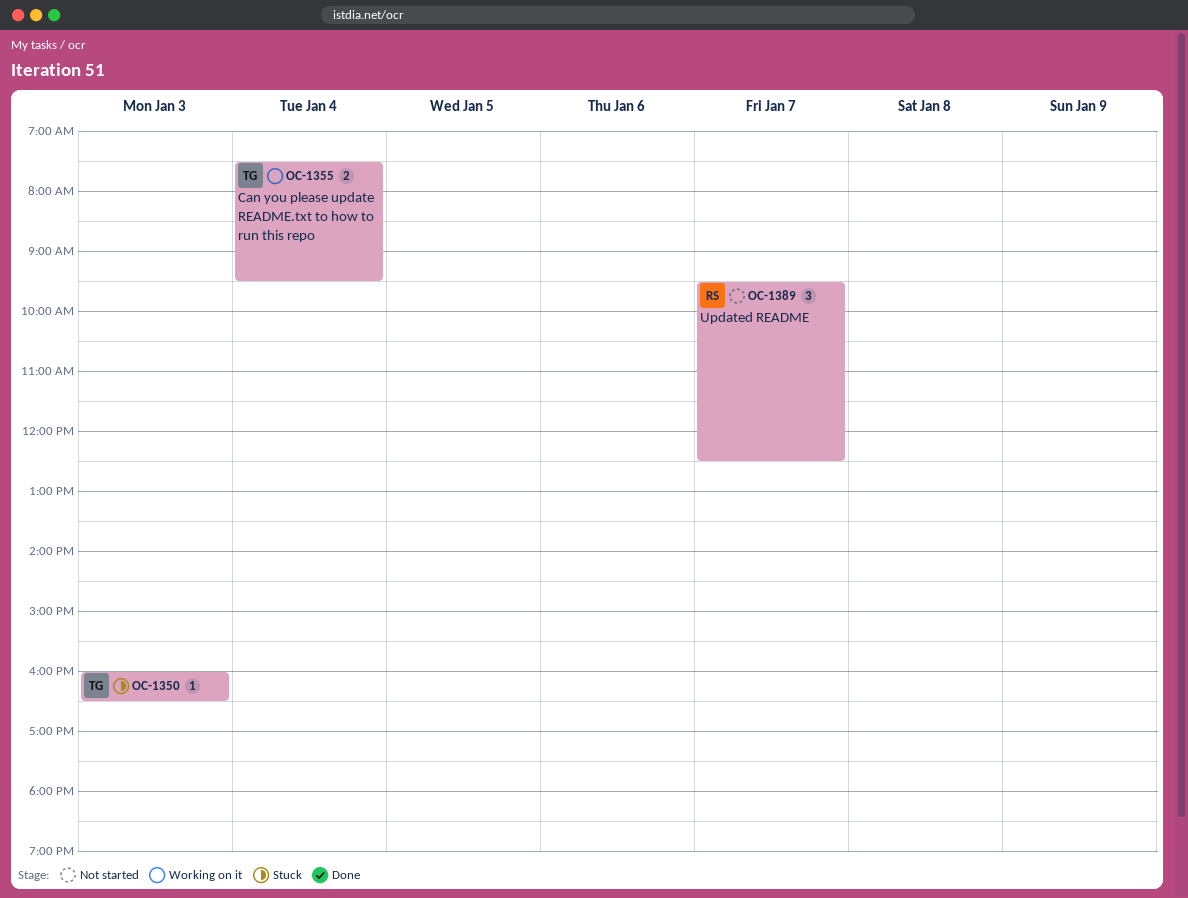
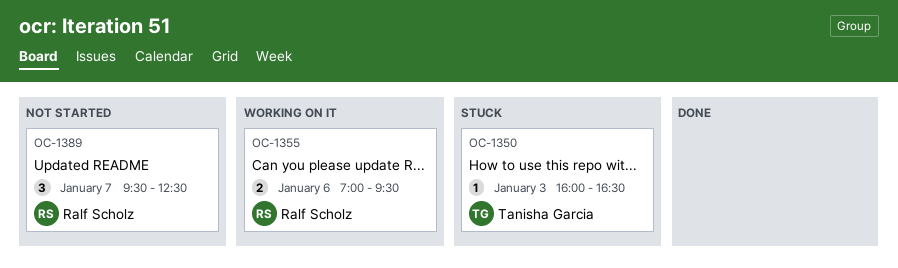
OC-1355, owner: Tanisha Garcia -> Ralf Scholz
OC-1355, day: Jan 4 -> Jan 6
OC-1355, begins: 07:30 -> 07:00

